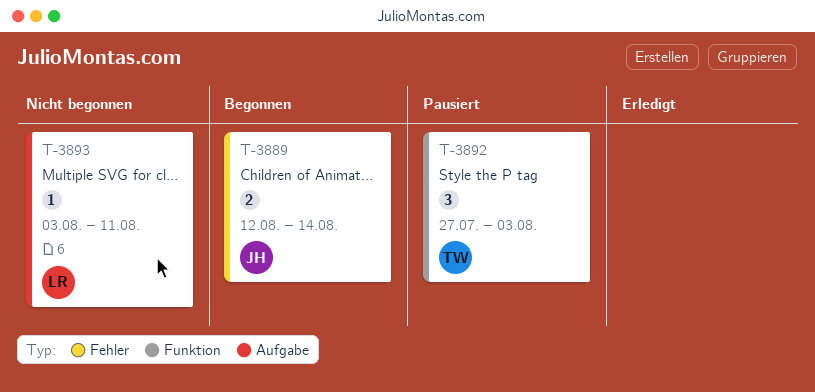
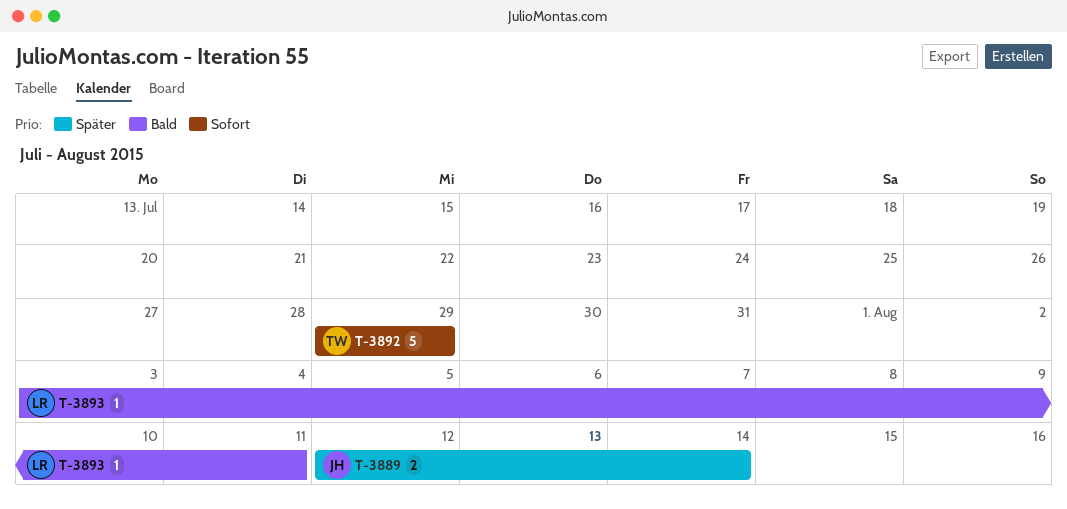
T-3892, estimate: 3 -> 5
T-3892, start: Jul 27 -> Jul 29
T-3892, due: Aug 3 -> Jul 29

